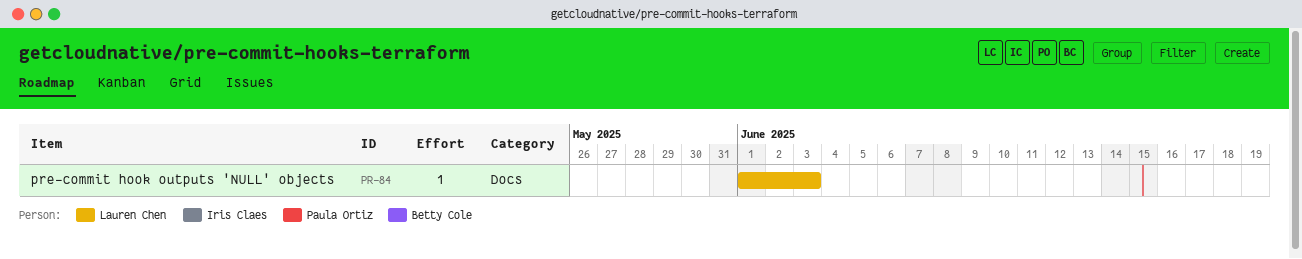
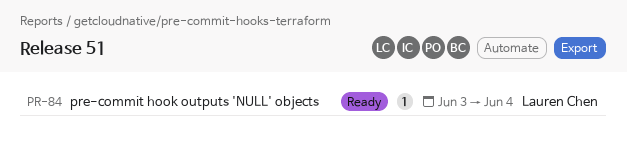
PR-84, start: Jun 1 -> Jun 3
PR-84, due: Jun 3 -> Jun 4

